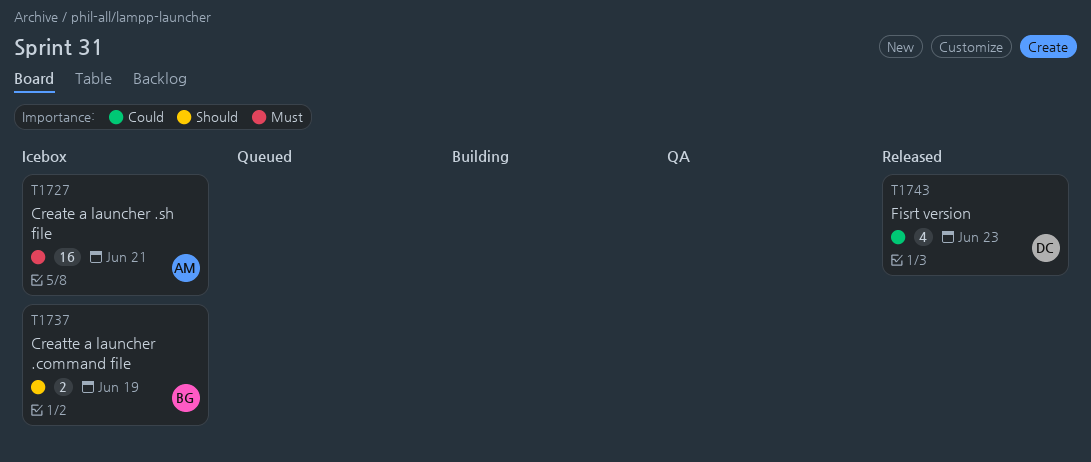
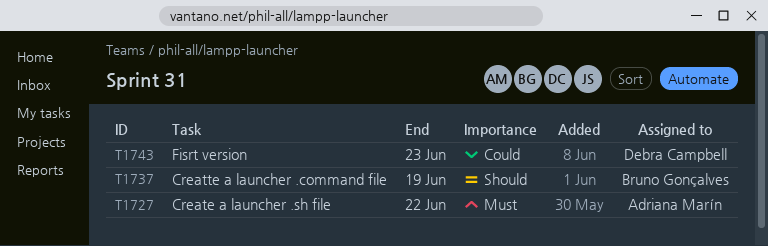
T1727, due: Jun 21 -> Jun 22

